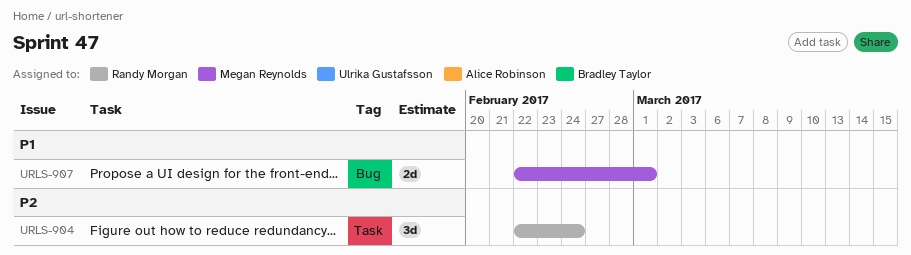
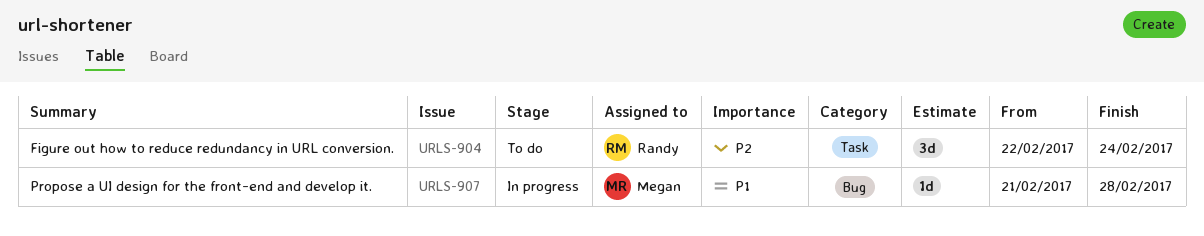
URLS-907, estimate: 2d -> 1d
URLS-907, start: Feb 22 -> Feb 21
URLS-907, due: Mar 1 -> Feb 28

